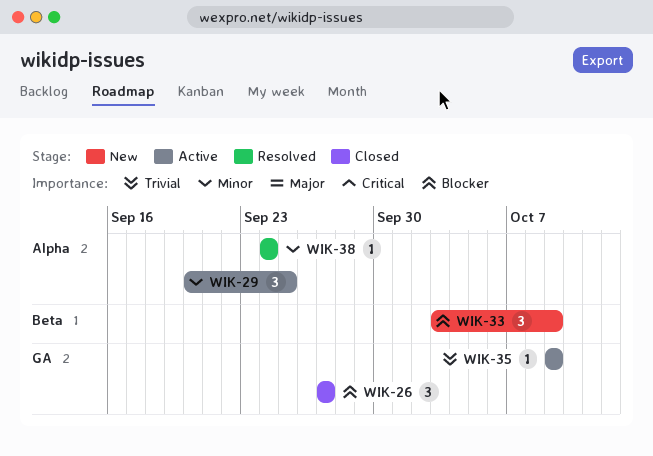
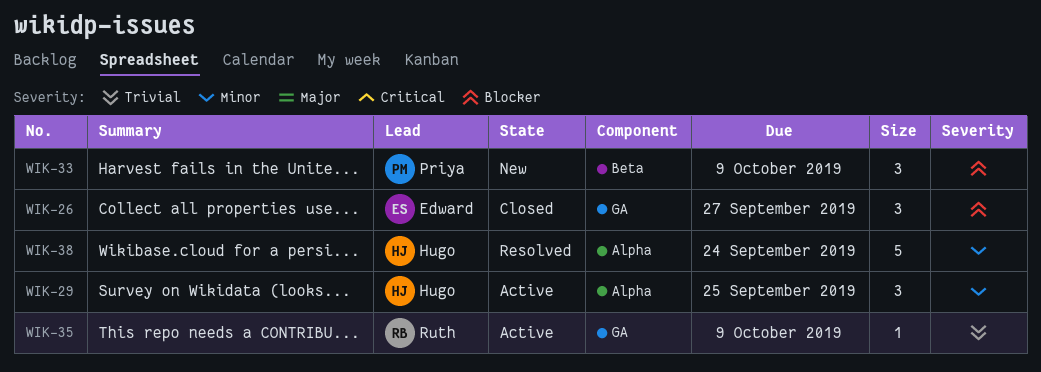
WIK-38, estimate: 1 -> 5

